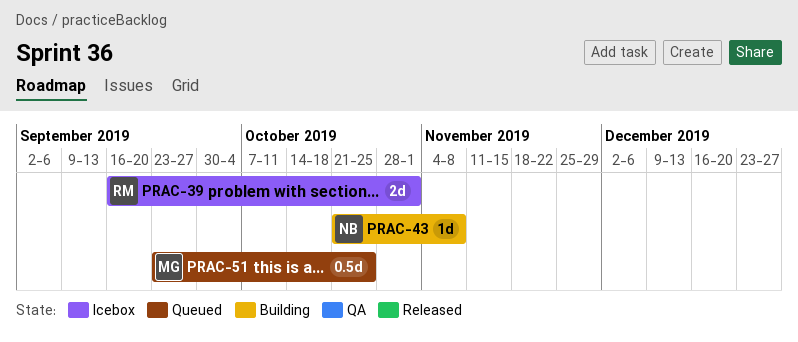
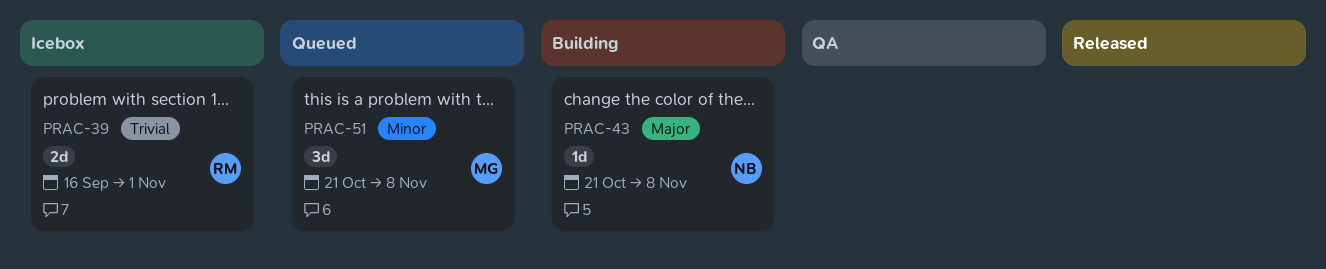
PRAC-51, estimate: 0.5d -> 3d
PRAC-51, start: Sep 23 -> Oct 21
PRAC-51, due: Oct 25 -> Nov 8

